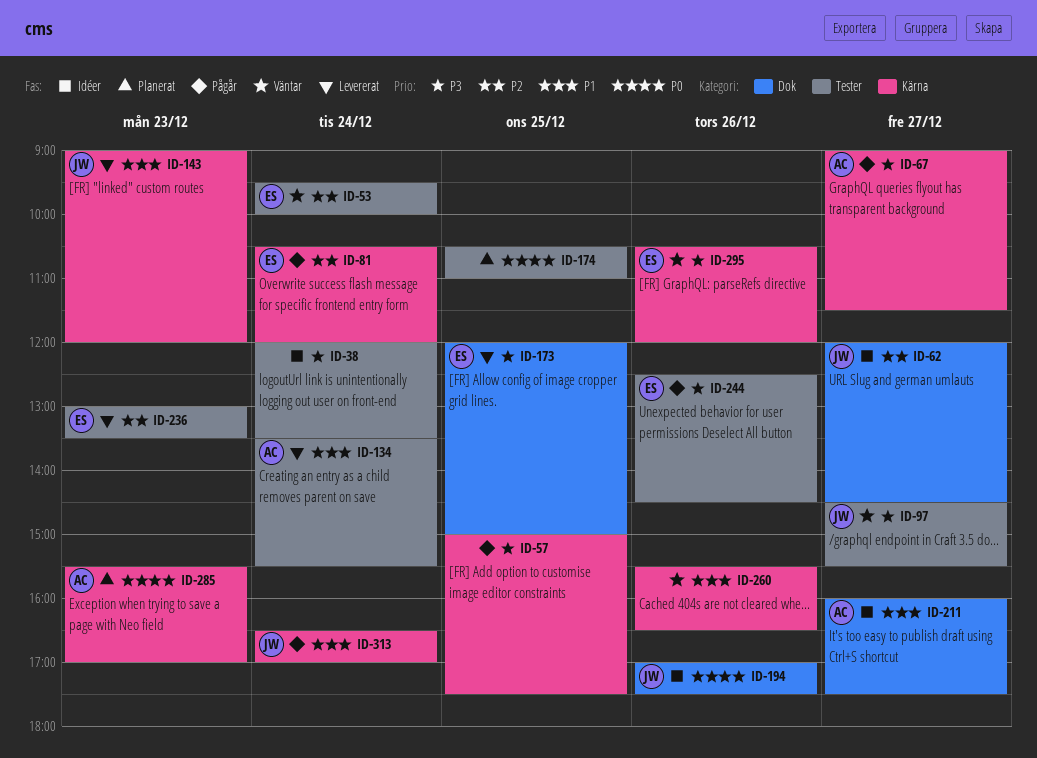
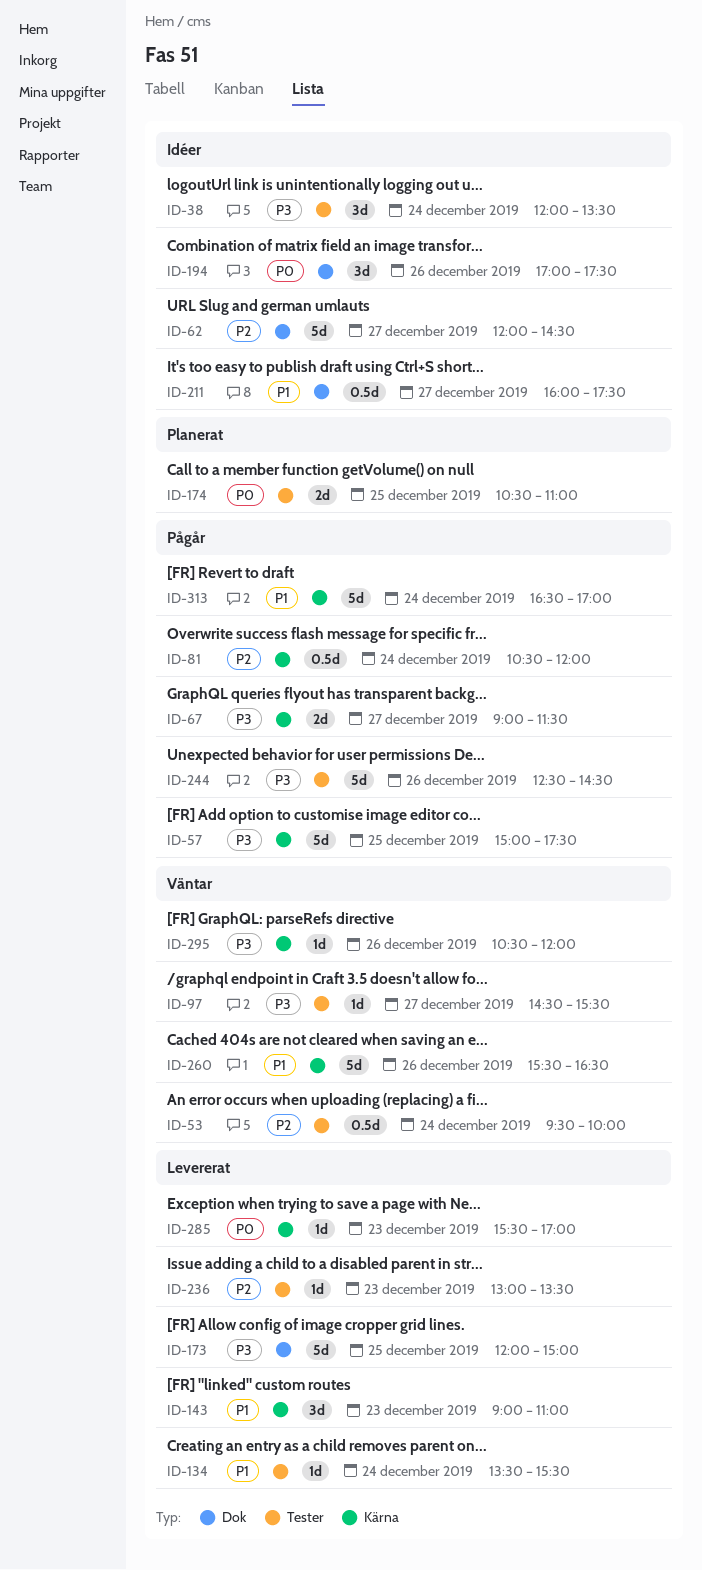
ID-143, ends: 12:00 -> 11:00
ID-285, status: Planerat -> Levererat

